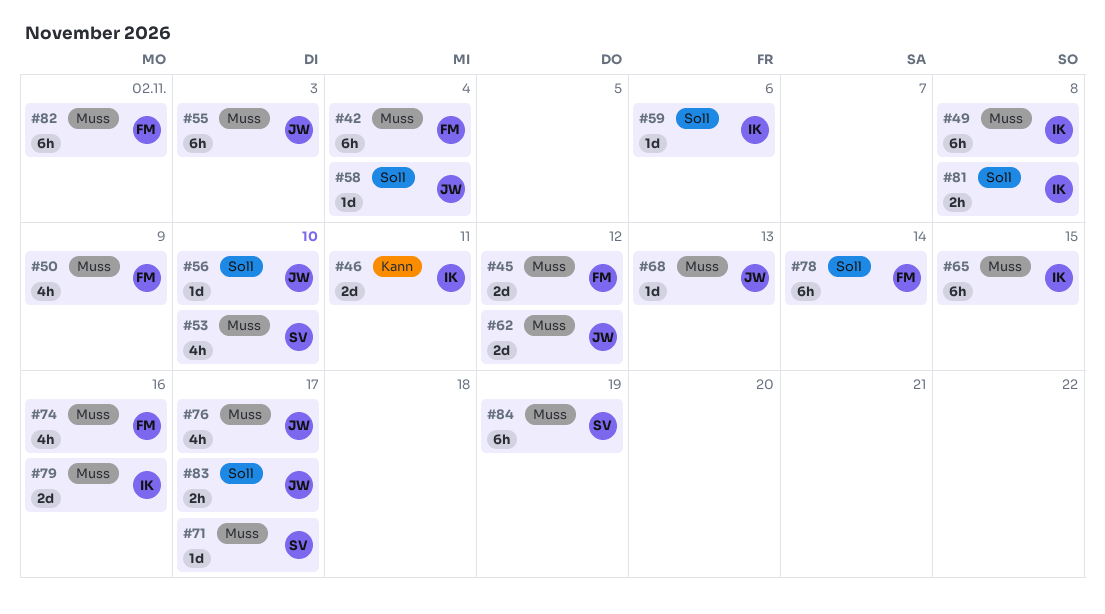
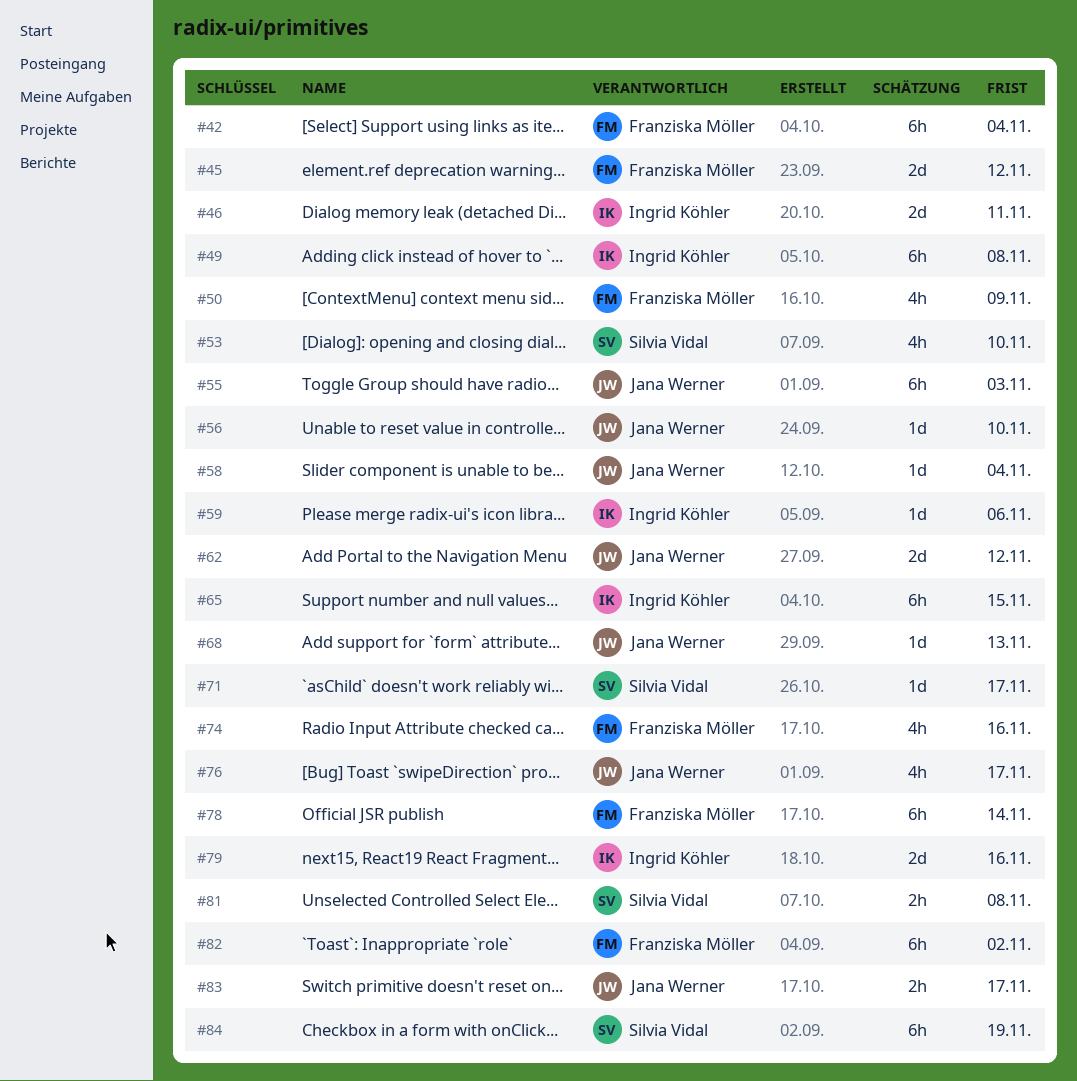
#81, owner: Ingrid Köhler -> Silvia Vidal

